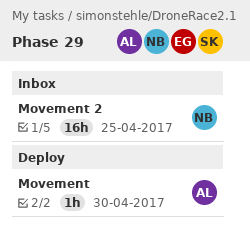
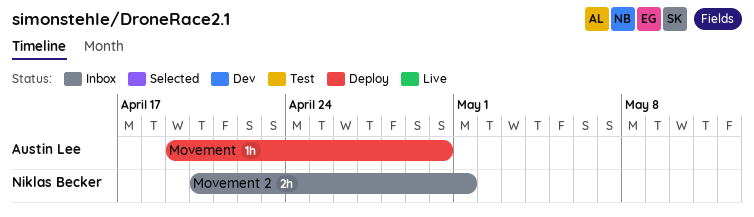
Movement 2, estimate: 16h -> 2h
Movement 2, due: Apr 25 -> May 1

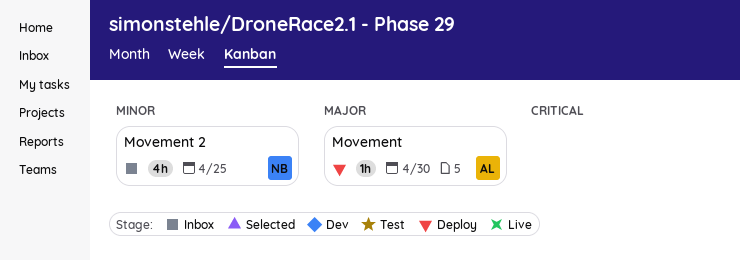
Movement 2, estimate: 2h -> 4h
Movement 2, due: May 1 -> Apr 25

